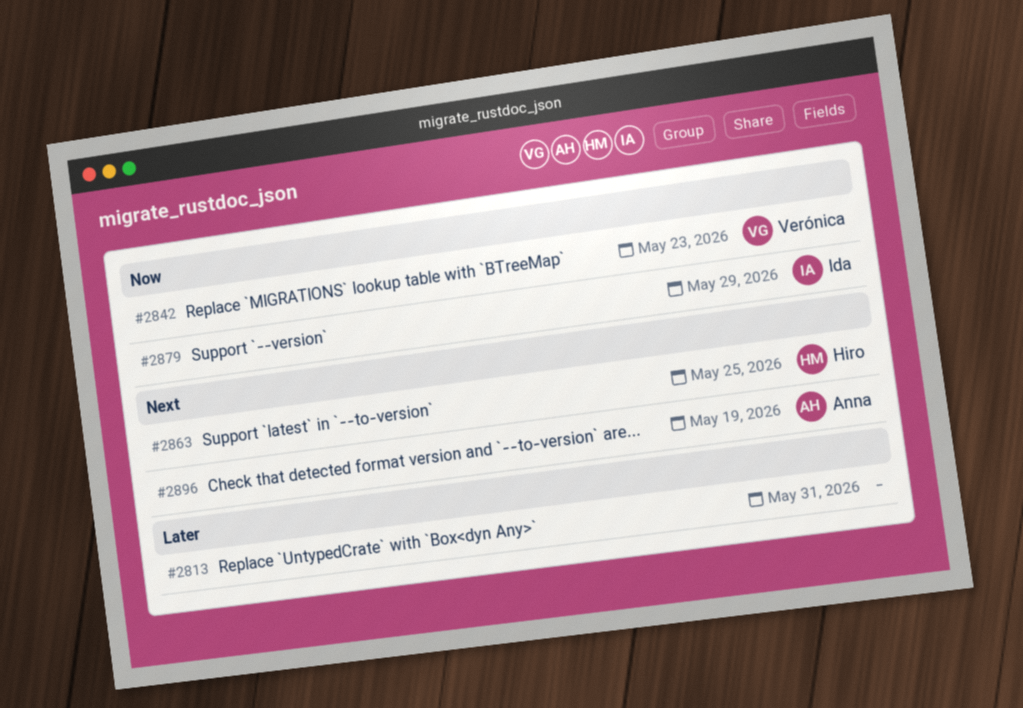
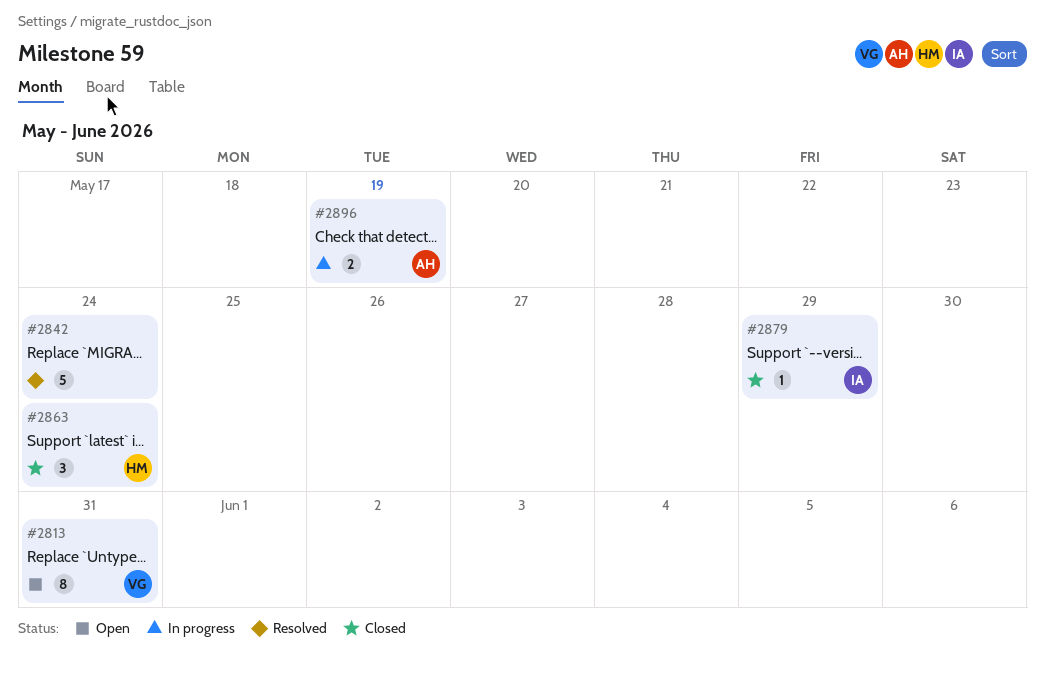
#2813, owner: none -> Verónica
#2842, owner: Verónica -> none
#2842, due: May 23 -> May 24
#2863, due: May 25 -> May 24

